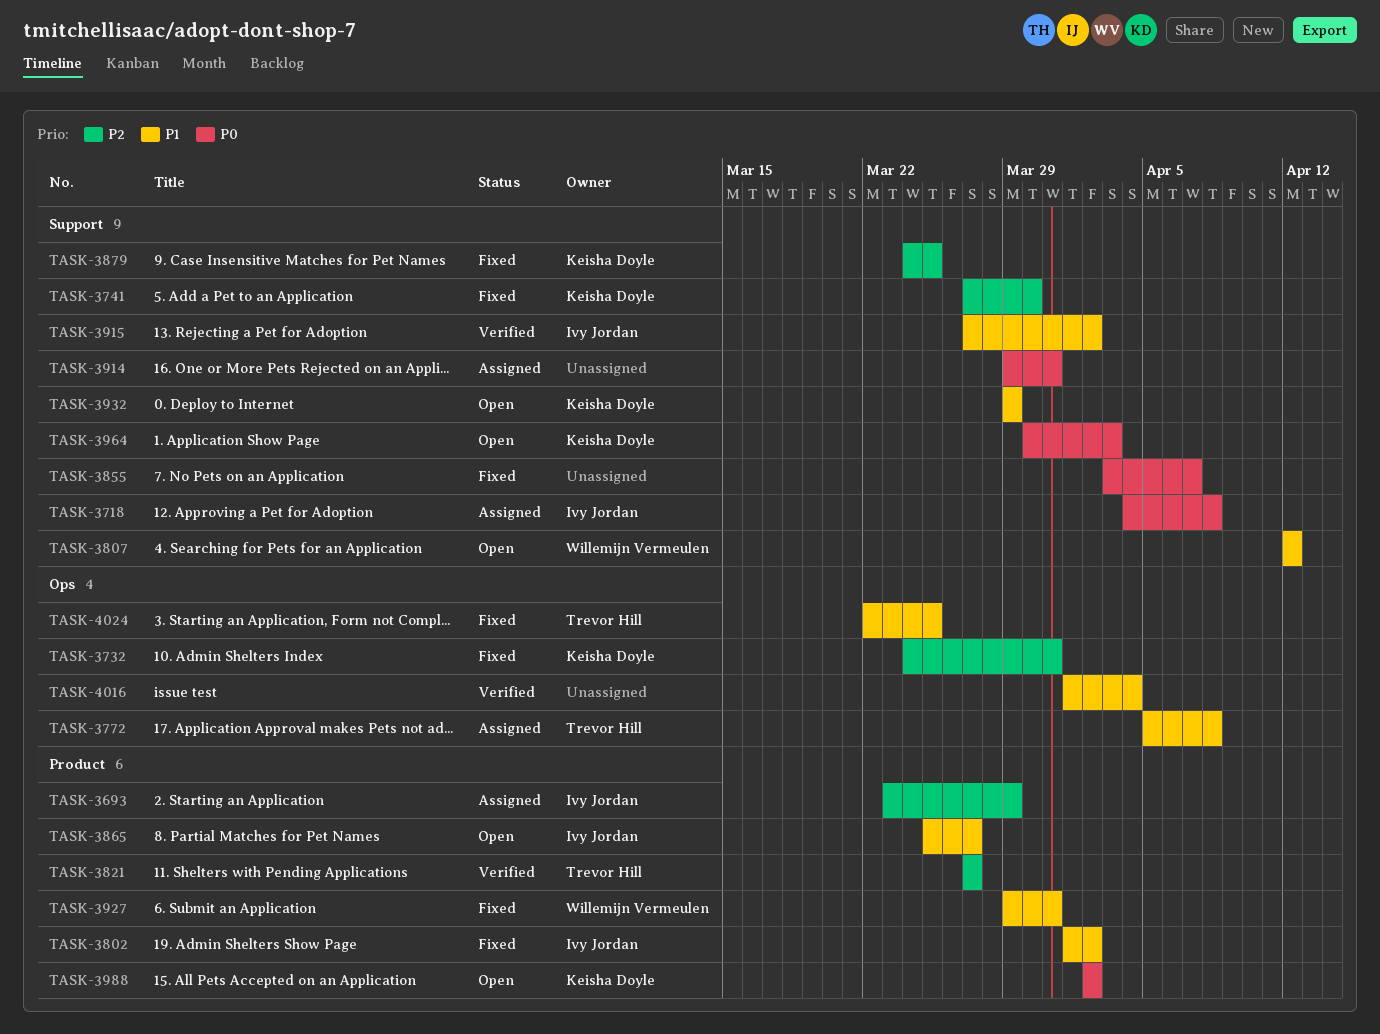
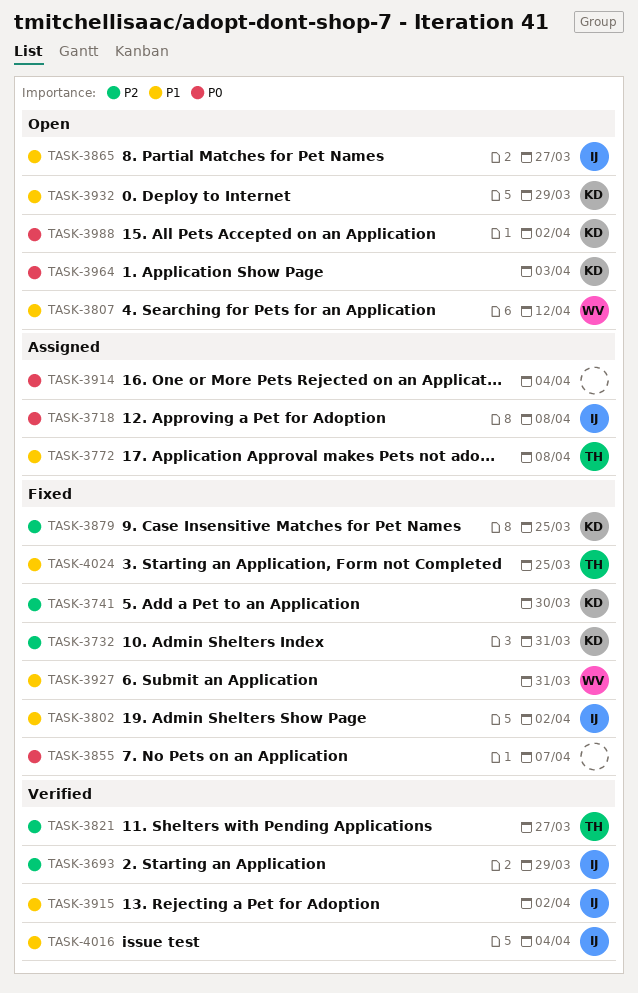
TASK-3693, status: Assigned -> Verified
TASK-3914, due: Mar 31 -> Apr 4
TASK-4016, owner: none -> Ivy Jordan

